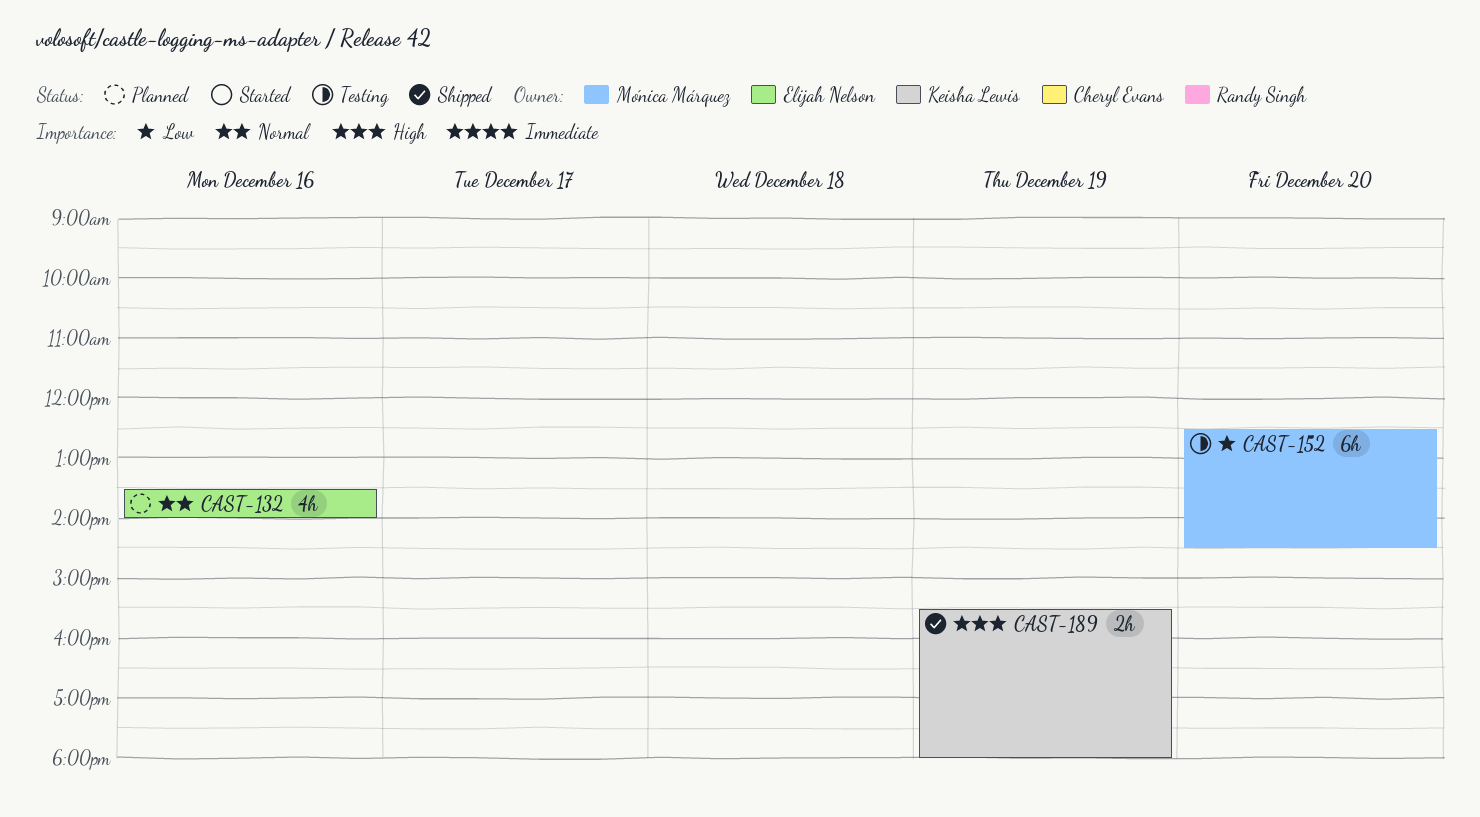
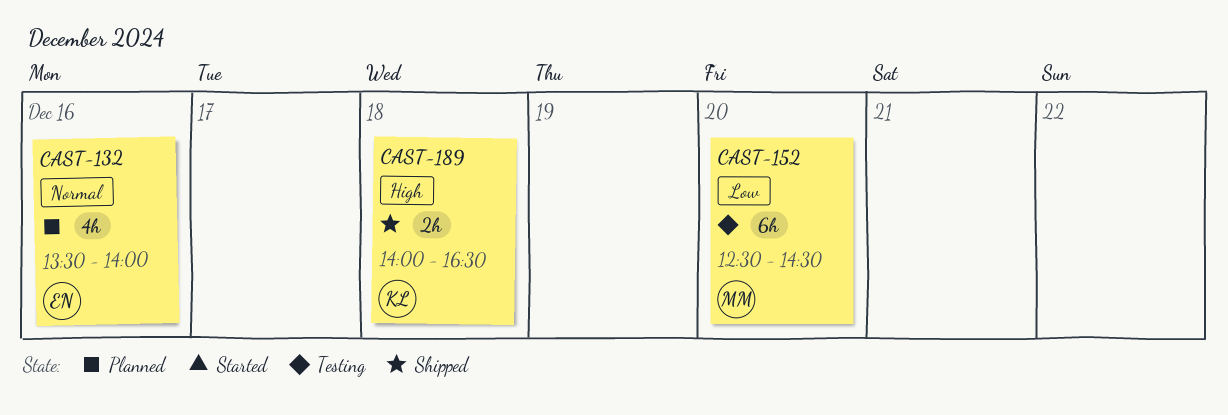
CAST-189, day: Dec 19 -> Dec 18
CAST-189, begins: 15:30 -> 14:00
CAST-189, ends: 18:00 -> 16:30

